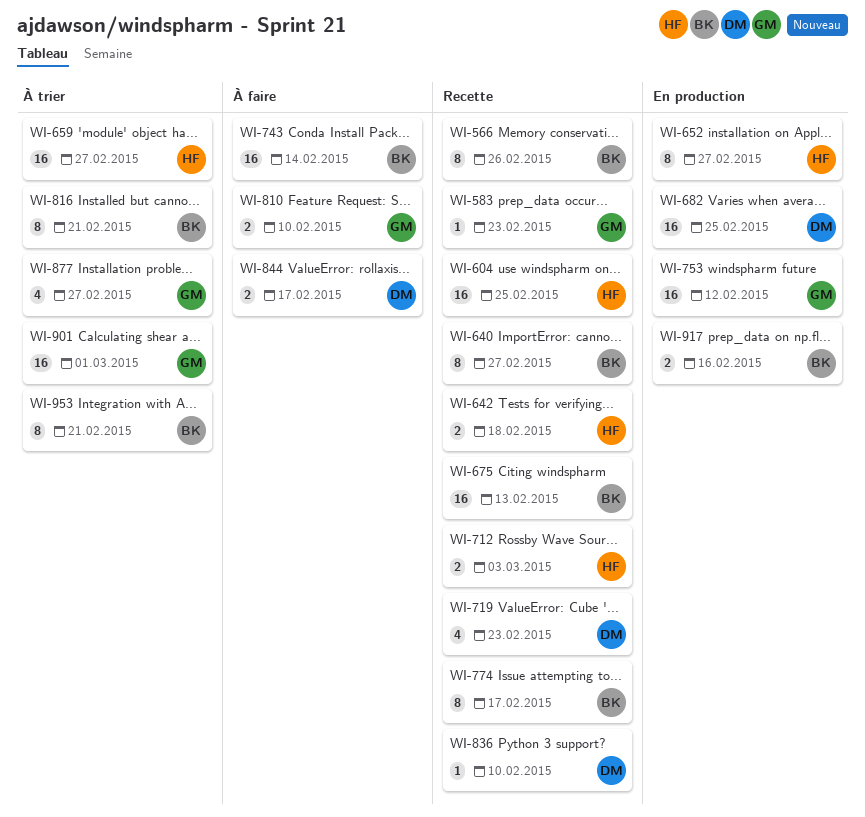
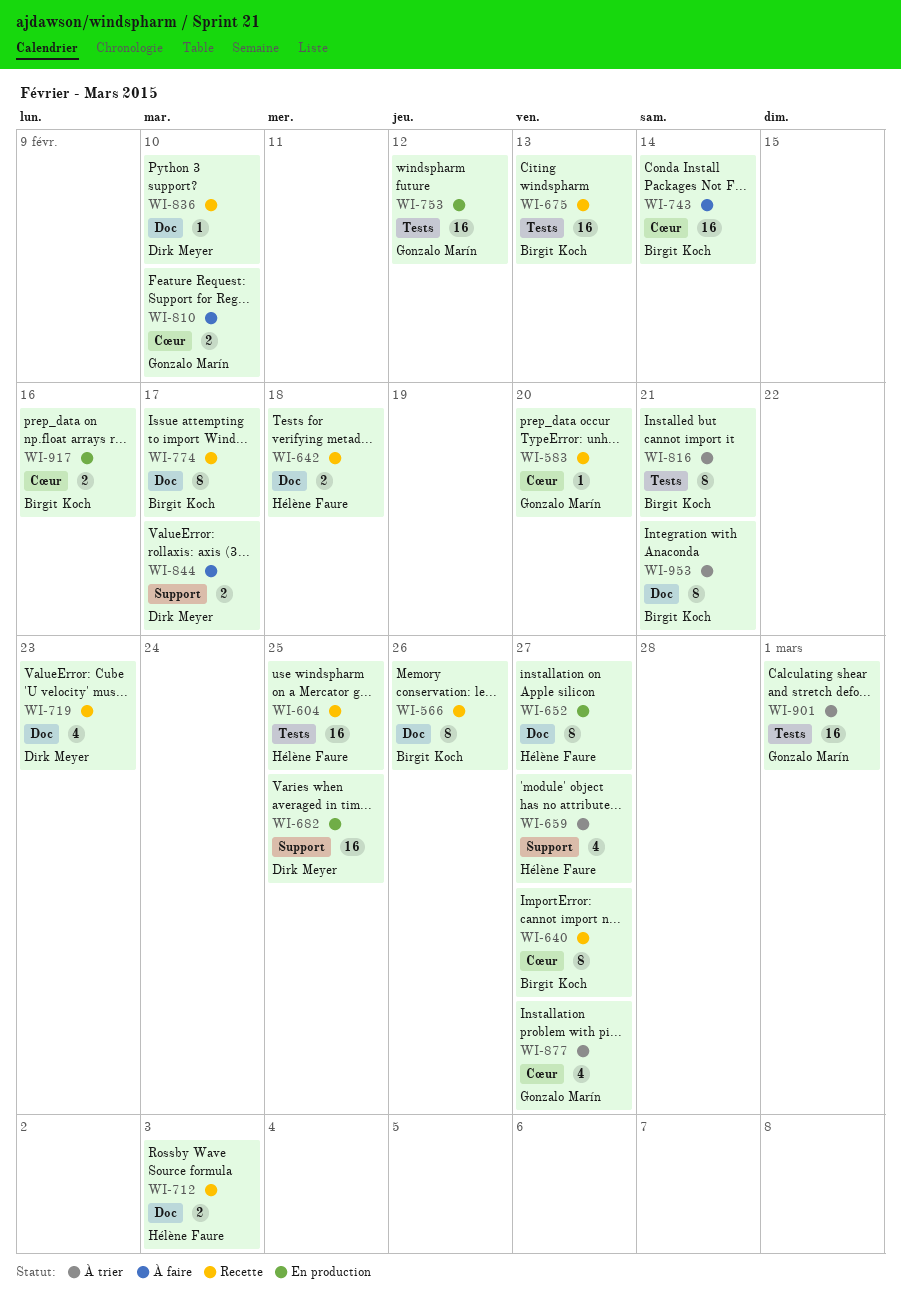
WI-583, due: Feb 23 -> Feb 20
WI-659, estimate: 16 -> 4

